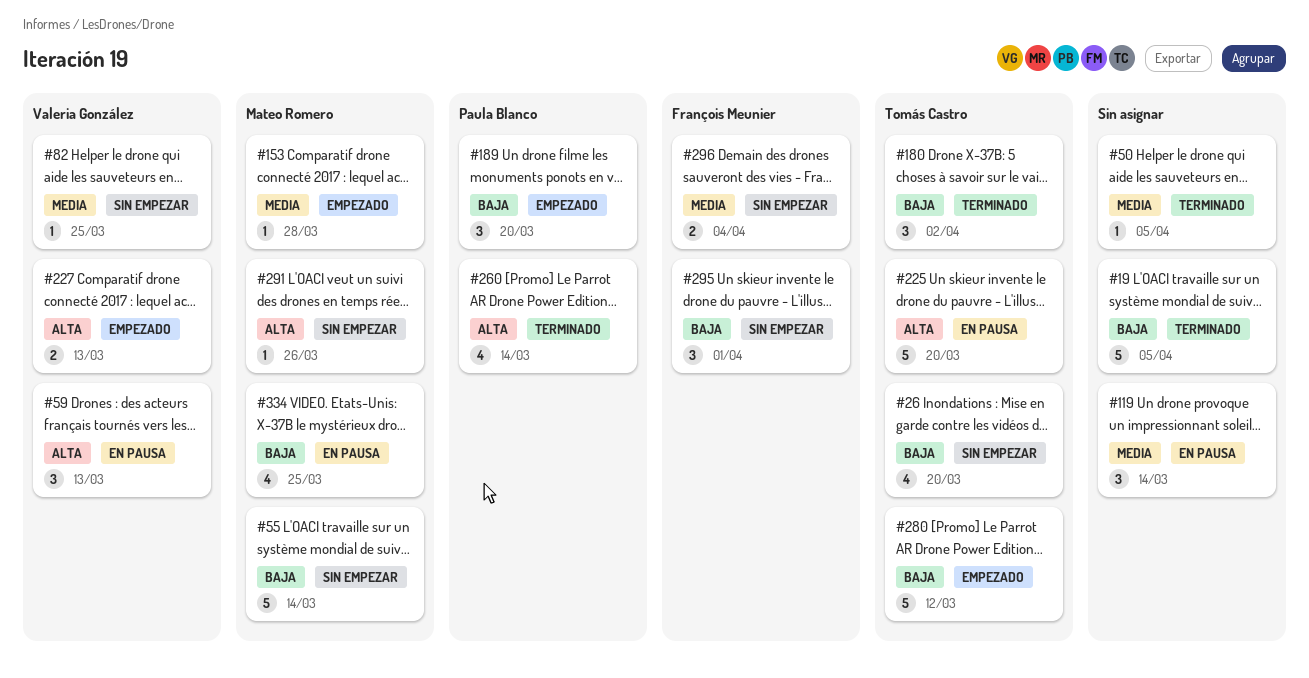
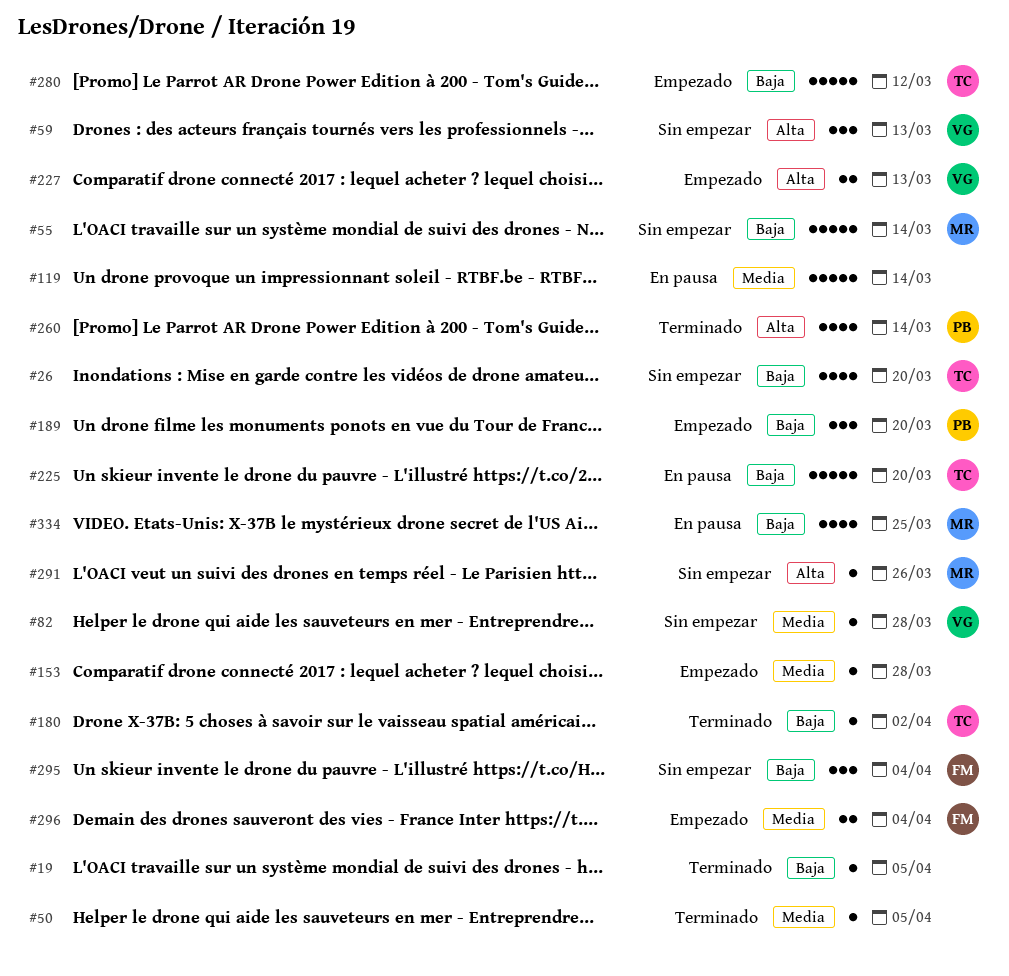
#19, estimate: 5 -> 1
#59, status: En pausa -> Sin empezar
#82, due: Mar 25 -> Mar 28
#119, estimate: 3 -> 5
#153, owner: Mateo Romero -> none
#180, estimate: 3 -> 1
#225, priority: Alta -> Baja
#295, due: Apr 1 -> Apr 4
#296, status: Sin empezar -> Empezado

